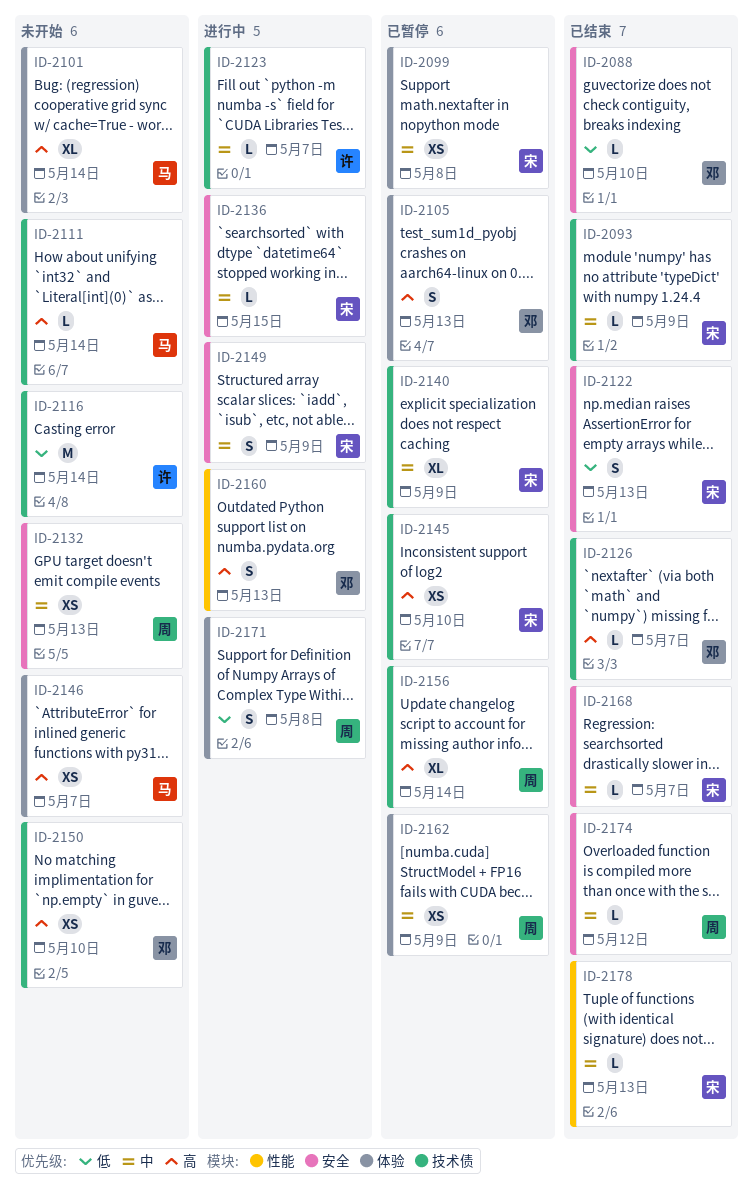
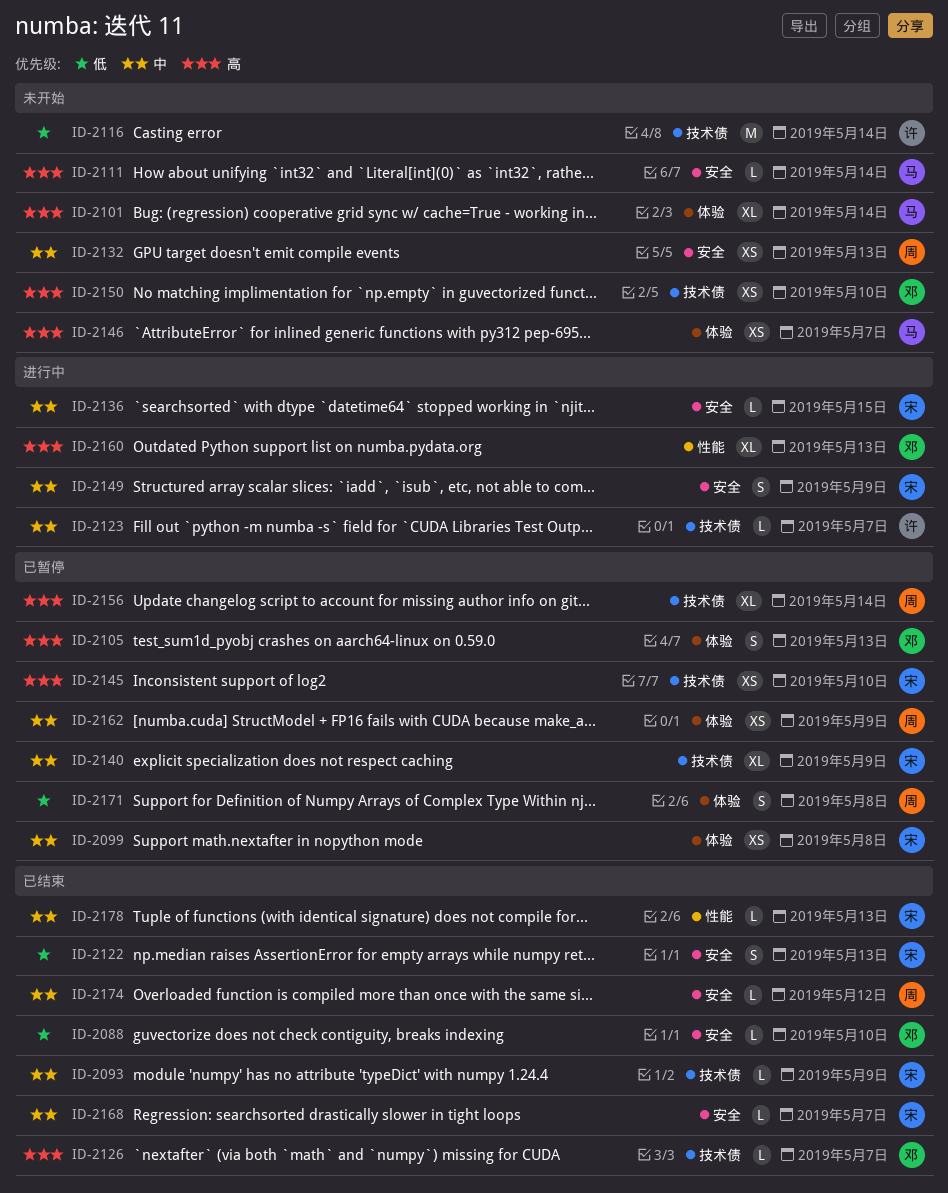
ID-2111, label: 技术债 -> 安全
ID-2160, estimate: S -> XL
ID-2171, status: 进行中 -> 已暂停

